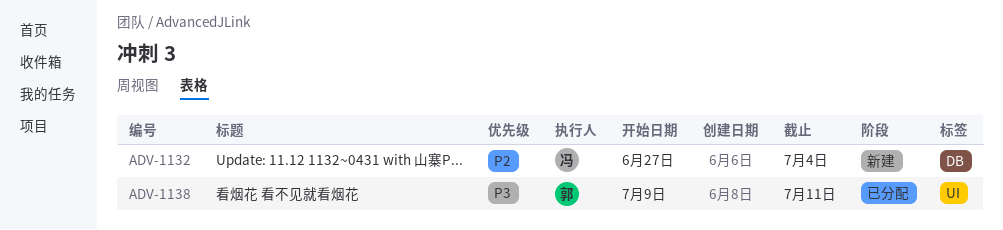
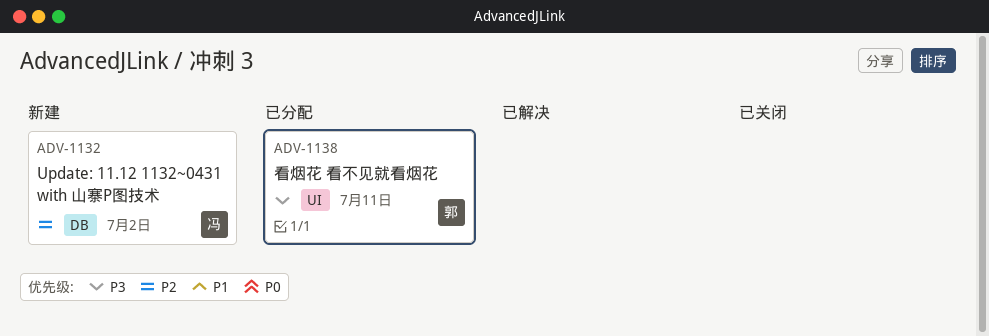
ADV-1132, due: Jul 4 -> Jul 2

